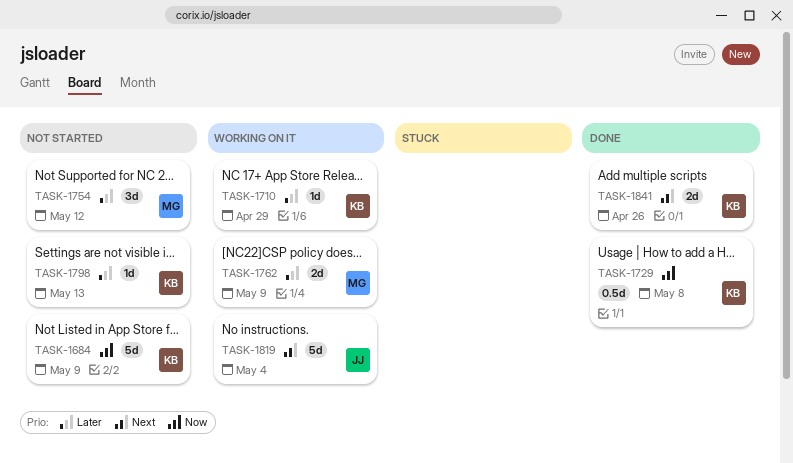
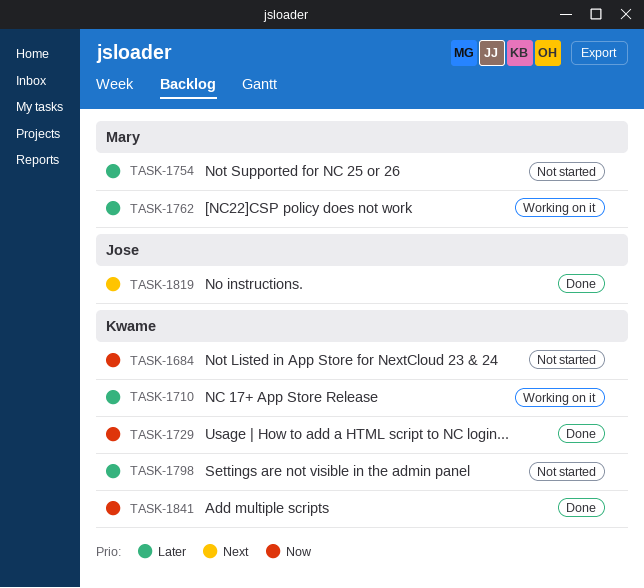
TASK-1819, status: Working on it -> Done
TASK-1841, priority: Next -> Now

